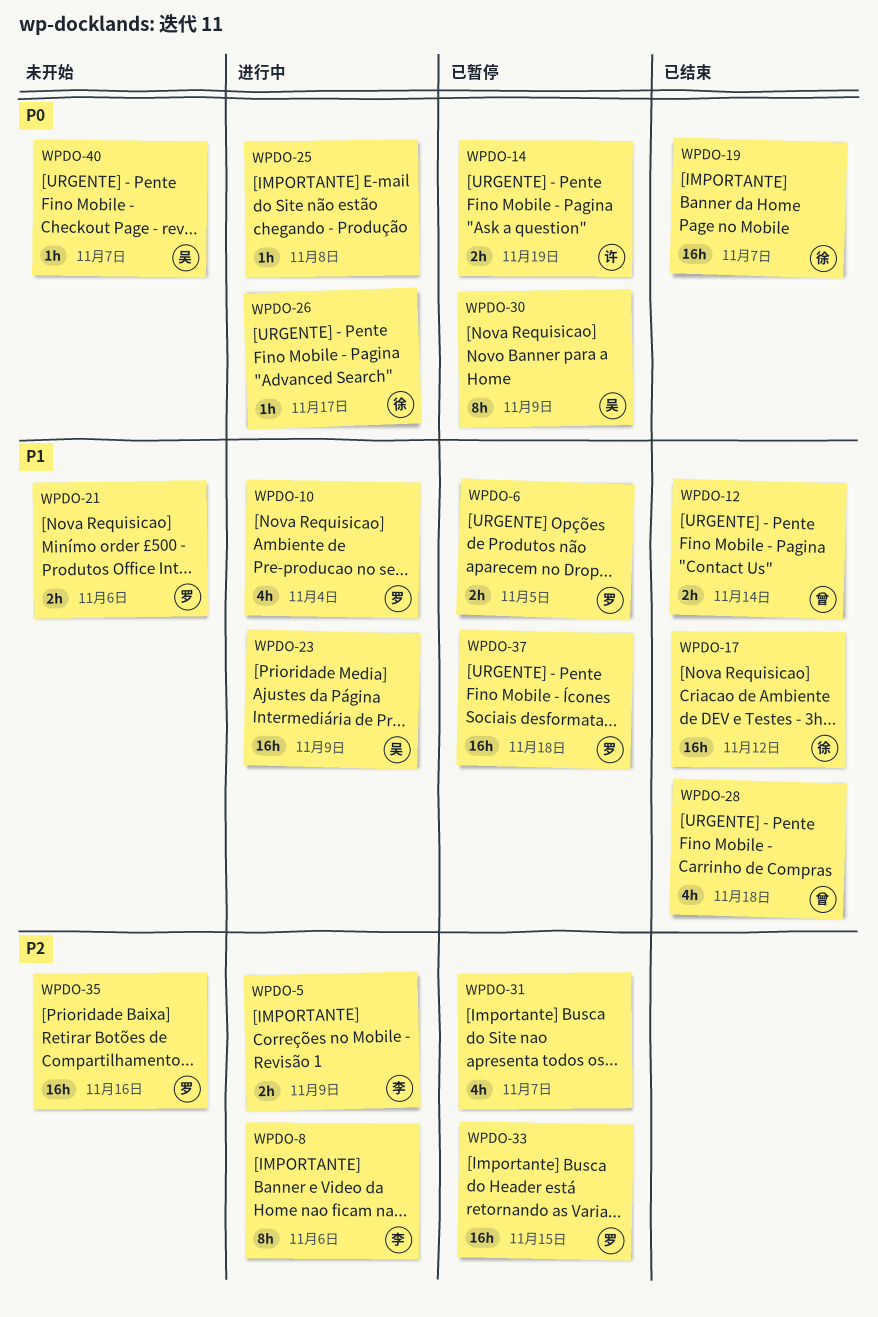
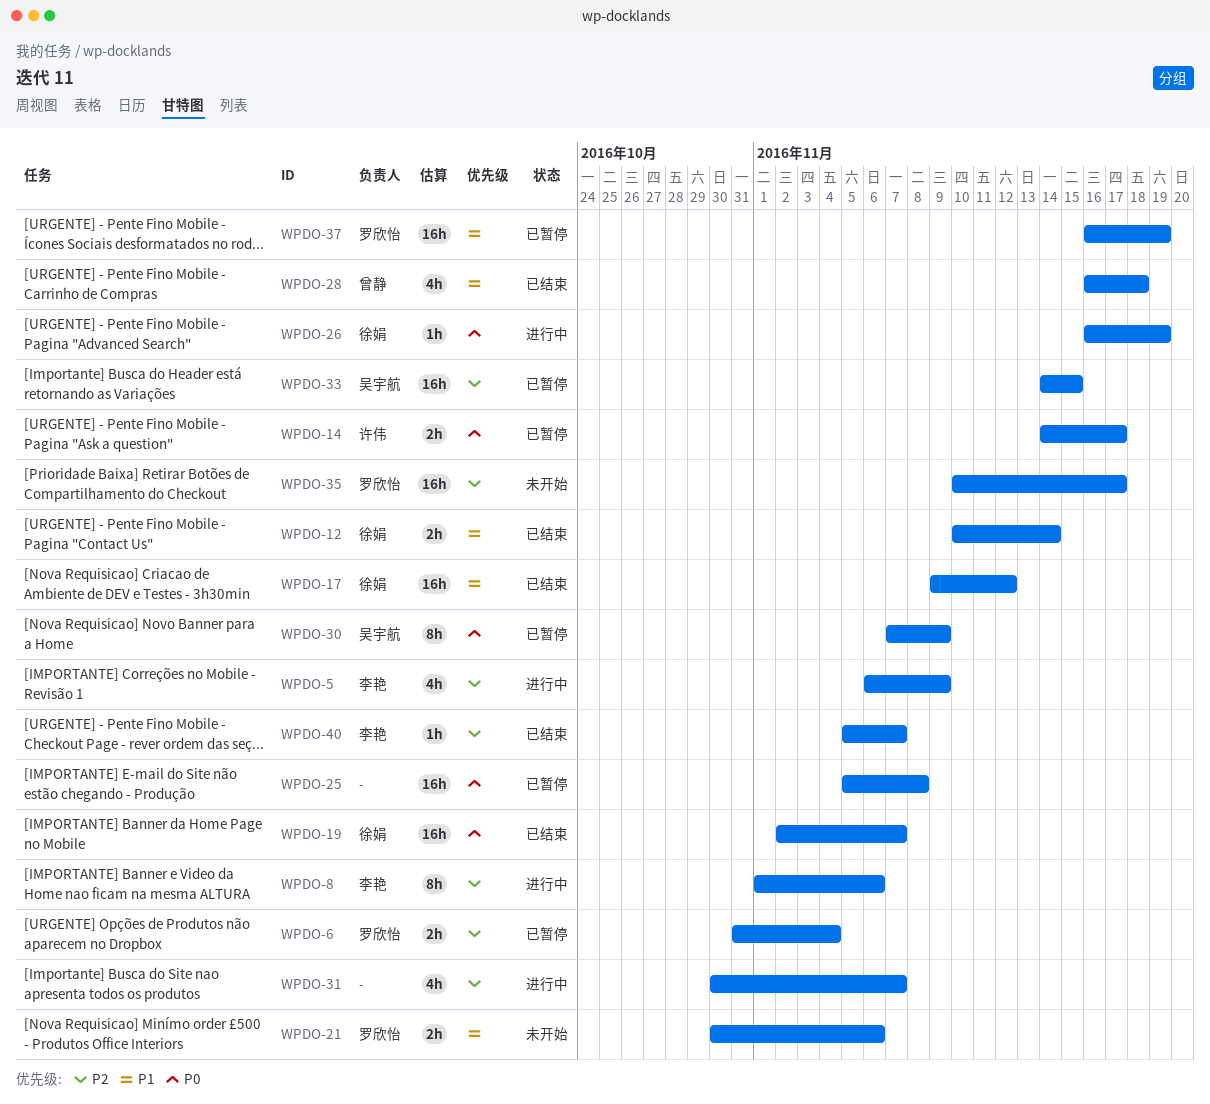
WPDO-5, estimate: 2h -> 4h
WPDO-6, priority: P1 -> P2
WPDO-6, due: Nov 5 -> Nov 4
WPDO-10: present -> none
WPDO-12, owner: 曾静 -> 徐娟
WPDO-14, due: Nov 19 -> Nov 17
WPDO-23: present -> none
WPDO-25, status: 进行中 -> 已暂停
WPDO-25, estimate: 1h -> 16h
WPDO-26, due: Nov 17 -> Nov 19
WPDO-31, status: 已暂停 -> 进行中
WPDO-33, owner: 罗欣怡 -> 吴宇航
WPDO-35, due: Nov 16 -> Nov 17
WPDO-37, due: Nov 18 -> Nov 19
WPDO-40, status: 未开始 -> 已结束
WPDO-40, owner: 吴宇航 -> 李艳
WPDO-40, priority: P0 -> P2

